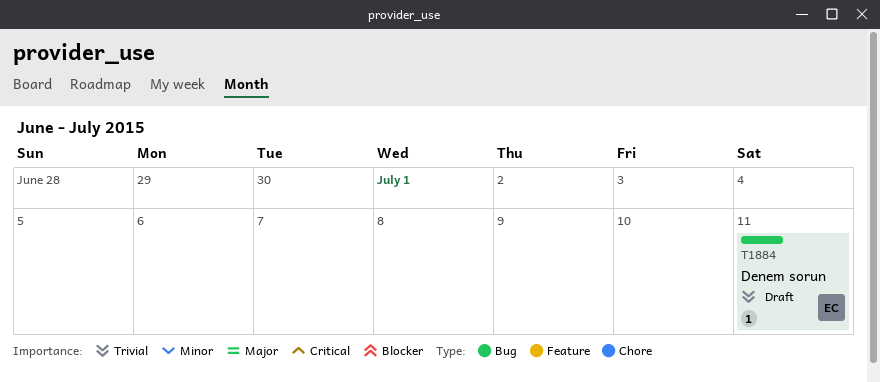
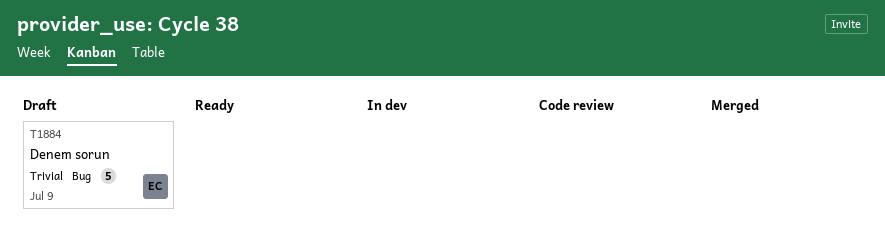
T1884, estimate: 1 -> 5
T1884, due: Jul 11 -> Jul 9

